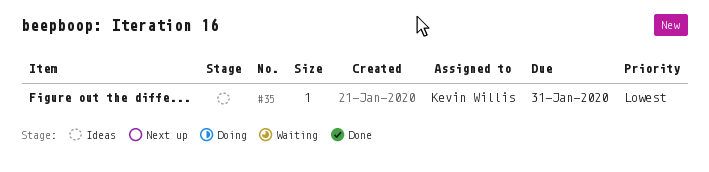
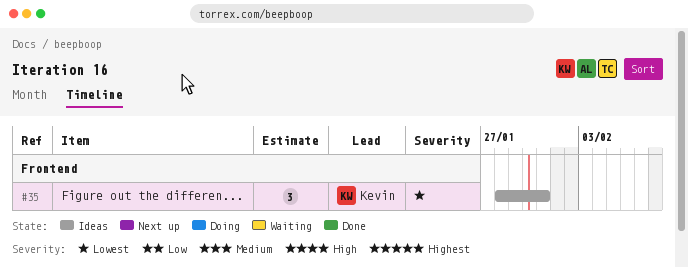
#35, estimate: 1 -> 3

